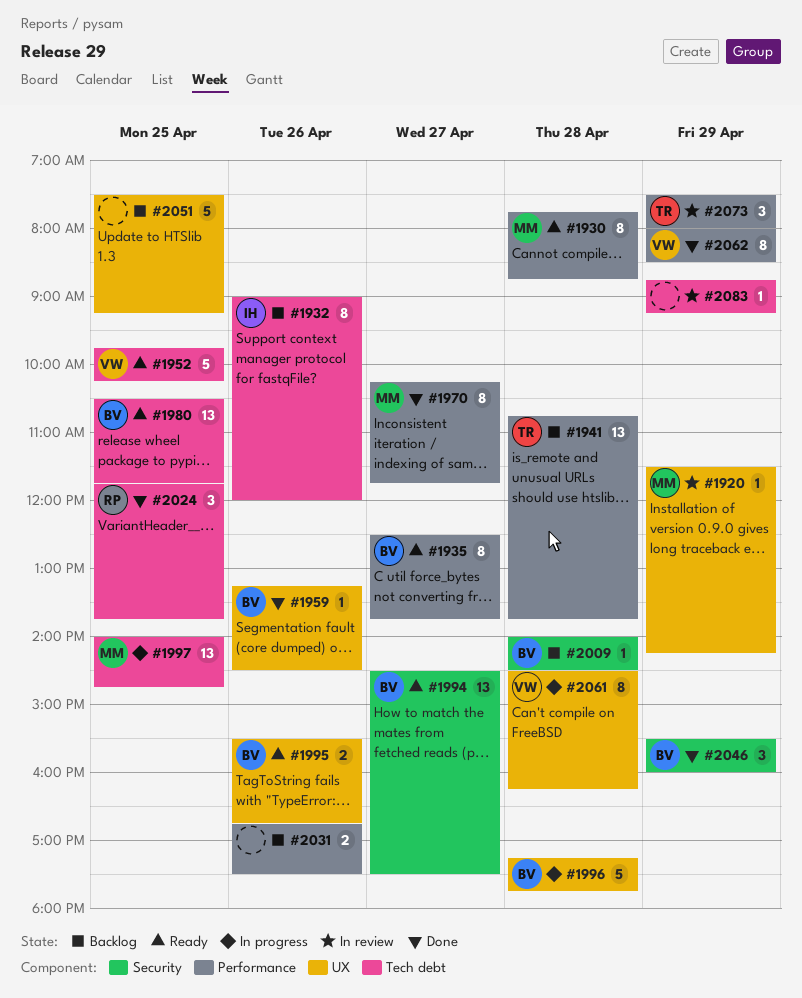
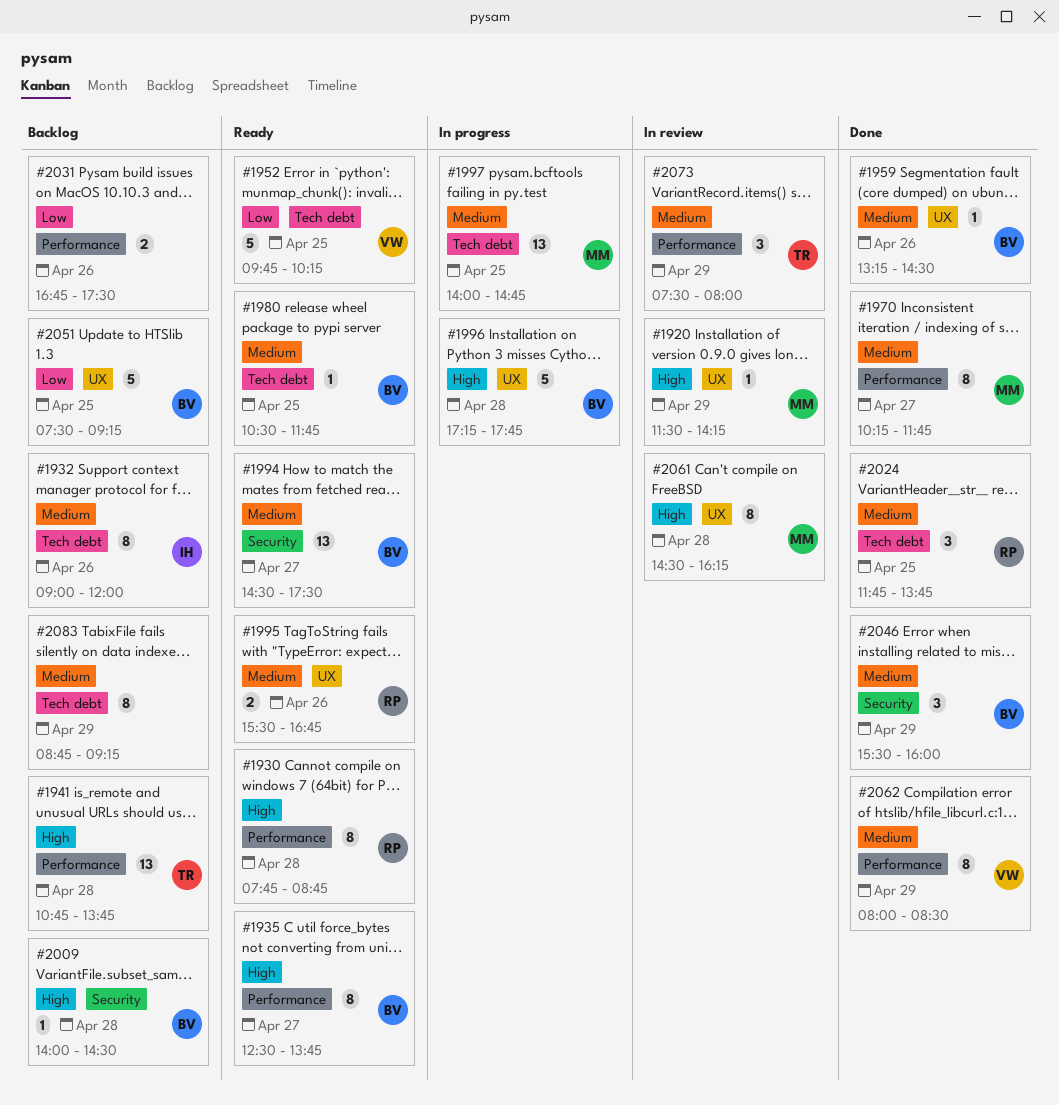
#1930, owner: MM -> RP
#1980, estimate: 13 -> 1
#1995, owner: BV -> RP
#2051, owner: none -> BV
#2061, status: In progress -> In review
#2061, owner: VW -> MM
#2083, status: In review -> Backlog
#2083, estimate: 1 -> 8

